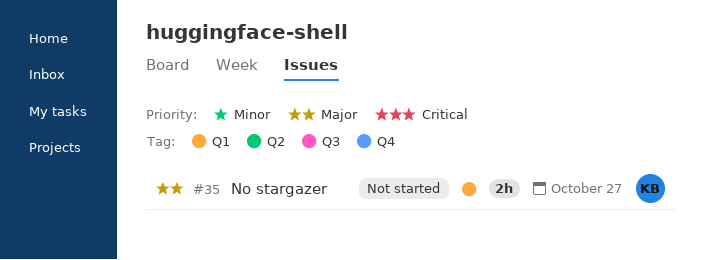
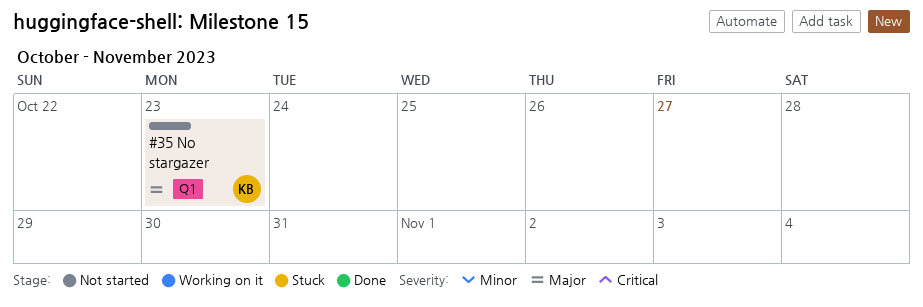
#35, due: Oct 27 -> Oct 23

